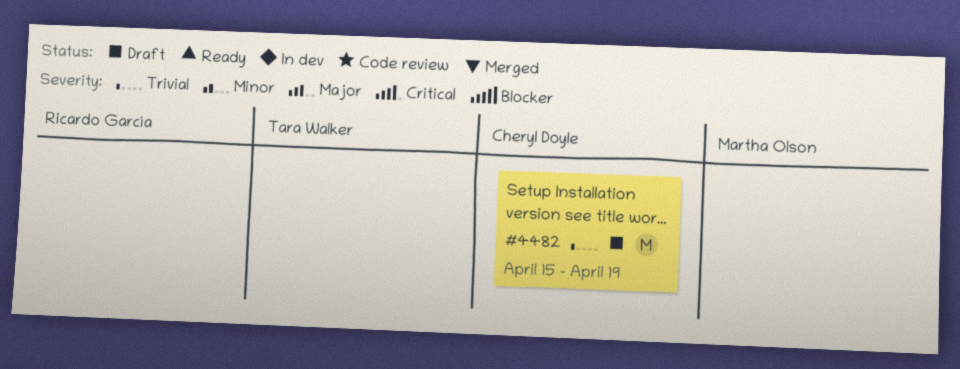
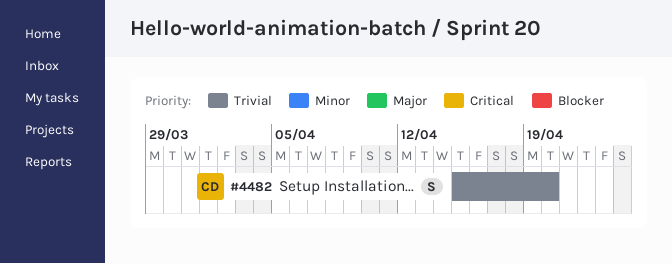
#4482, estimate: M -> S
#4482, due: Apr 19 -> Apr 20

